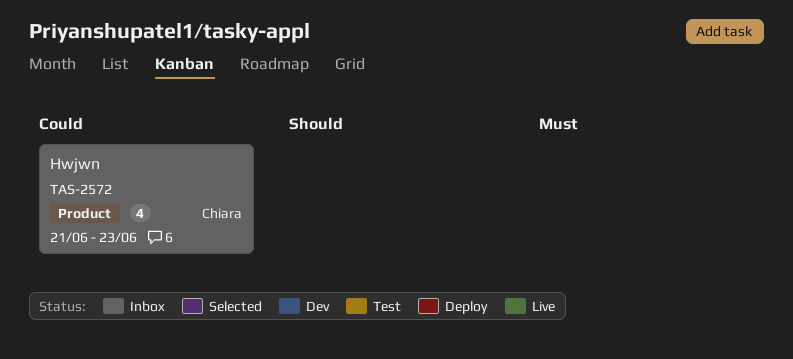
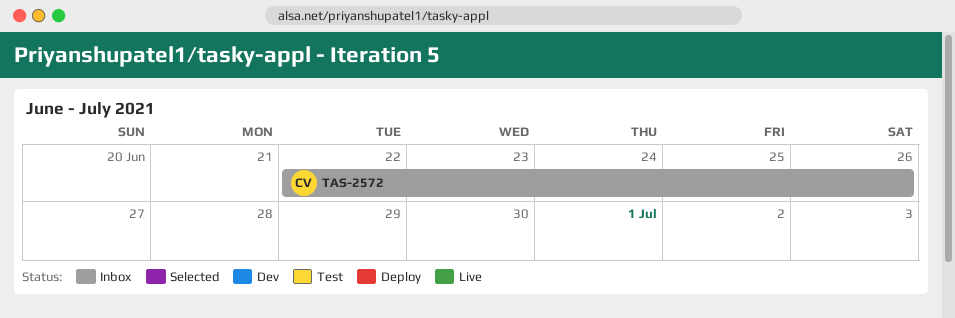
TAS-2572, start: Jun 21 -> Jun 22
TAS-2572, due: Jun 23 -> Jun 26

